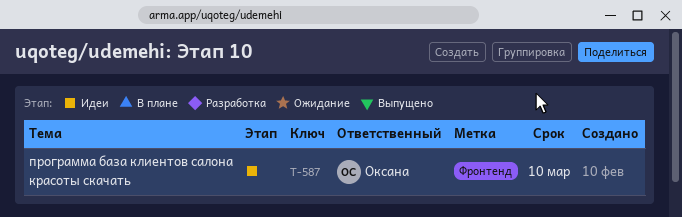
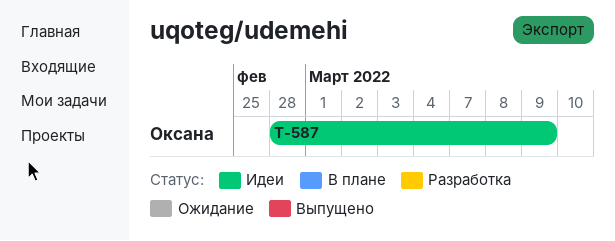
T-587, due: Mar 10 -> Mar 9

